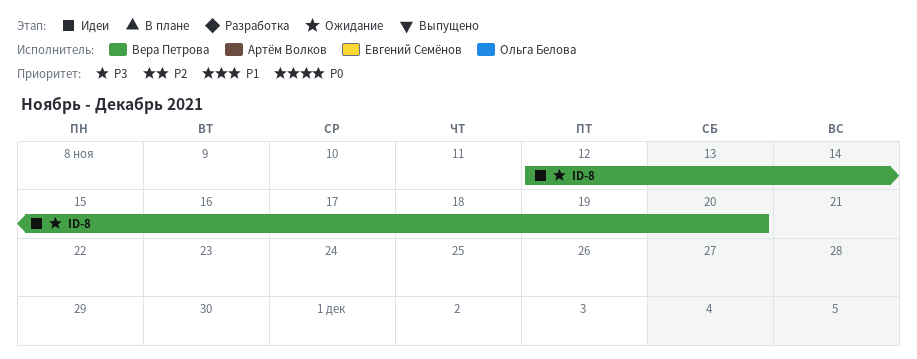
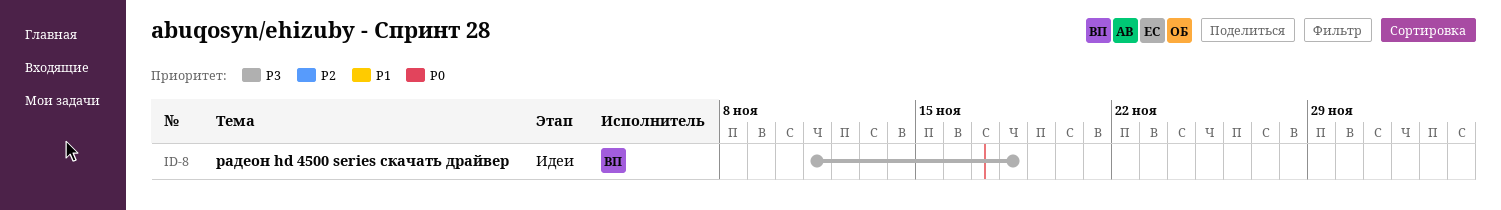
ID-8, start: Nov 12 -> Nov 11
ID-8, due: Nov 20 -> Nov 18

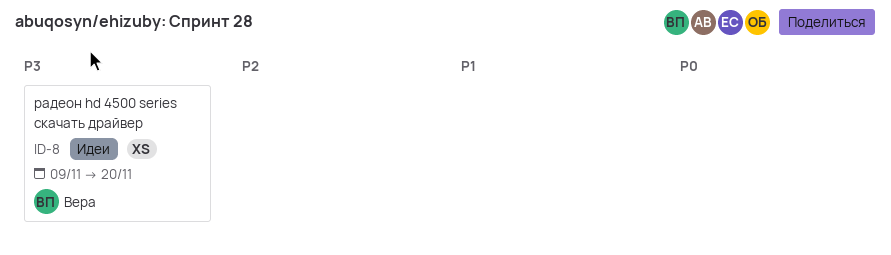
ID-8, start: Nov 11 -> Nov 9
ID-8, due: Nov 18 -> Nov 20

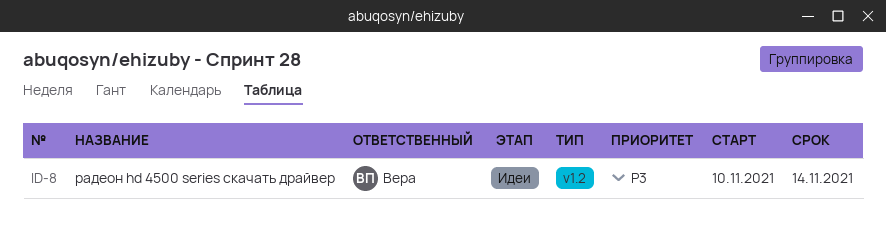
ID-8, start: Nov 9 -> Nov 10
ID-8, due: Nov 20 -> Nov 14

